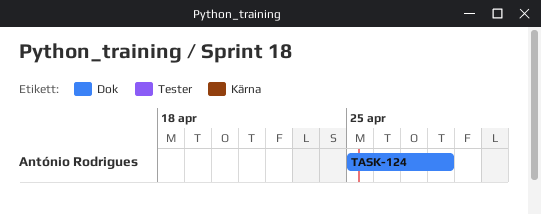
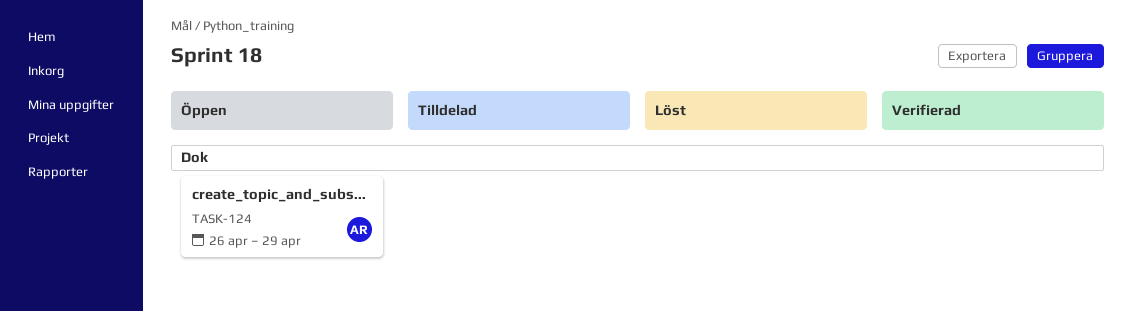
TASK-124, start: Apr 25 -> Apr 26
TASK-124, due: Apr 28 -> Apr 29

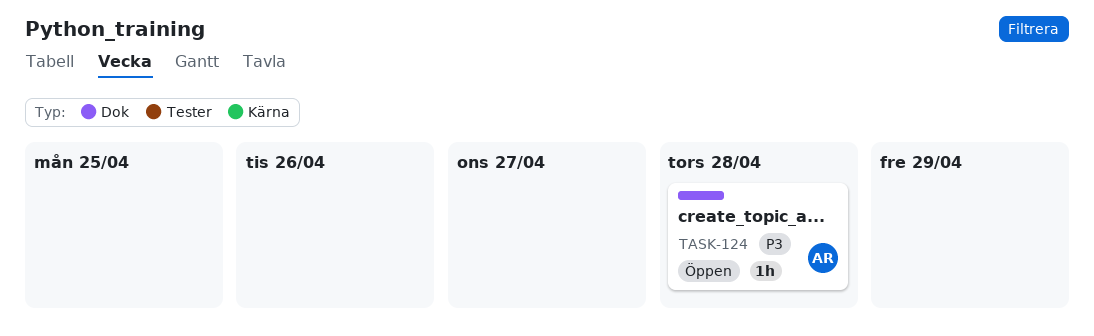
TASK-124, due: Apr 29 -> Apr 28

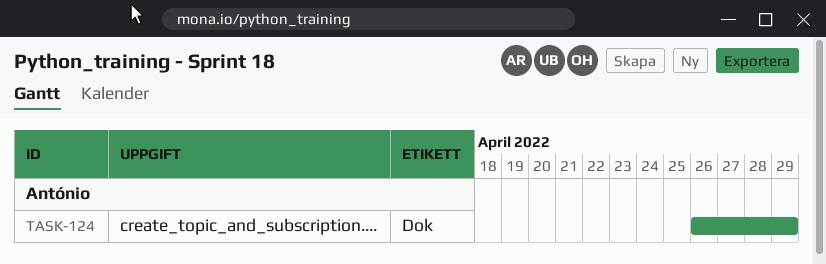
TASK-124, due: Apr 28 -> Apr 29

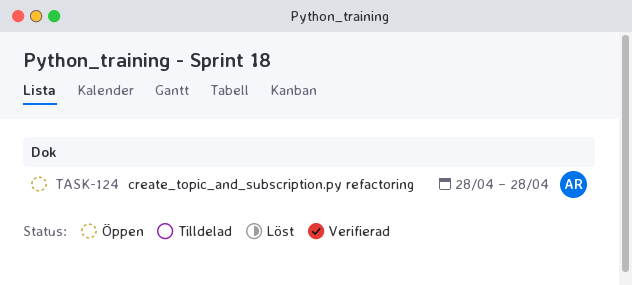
TASK-124, start: Apr 26 -> Apr 28
TASK-124, due: Apr 29 -> Apr 28

